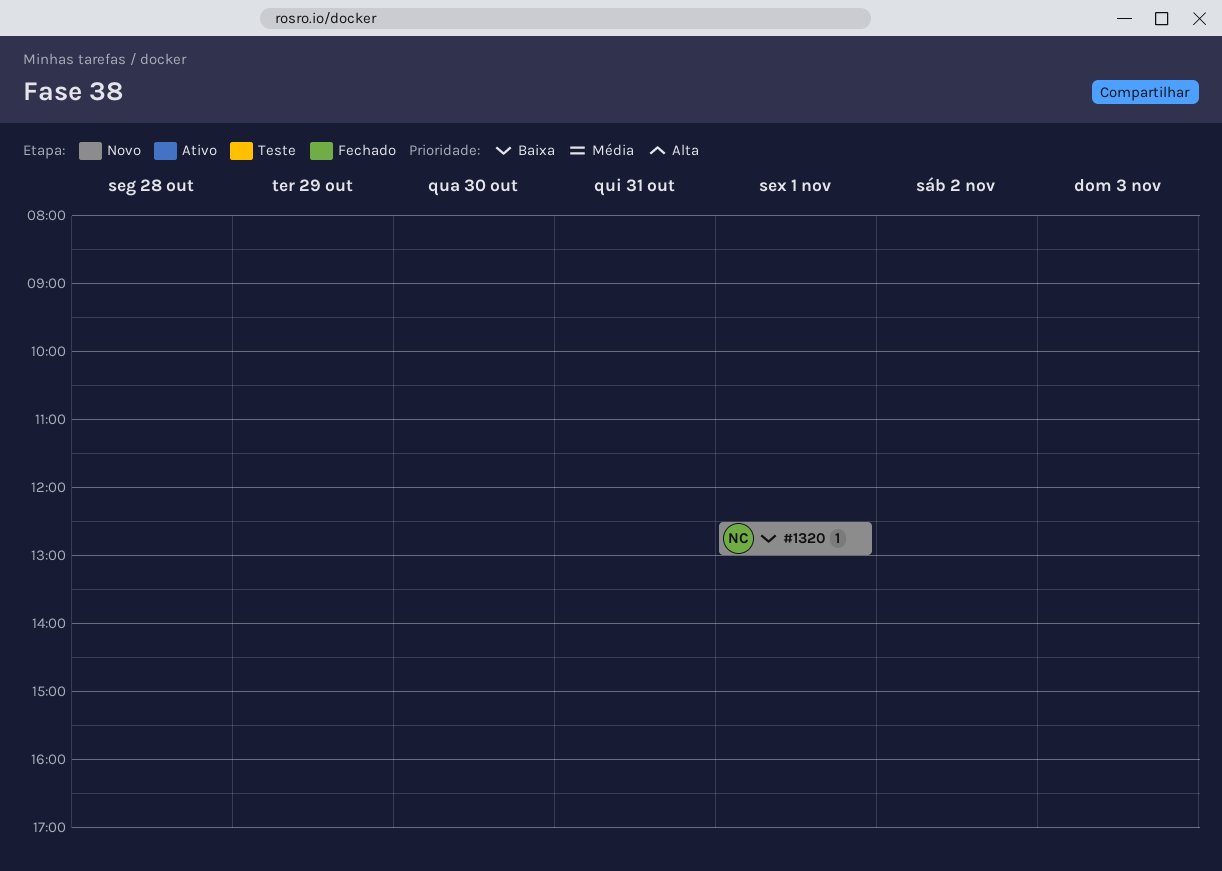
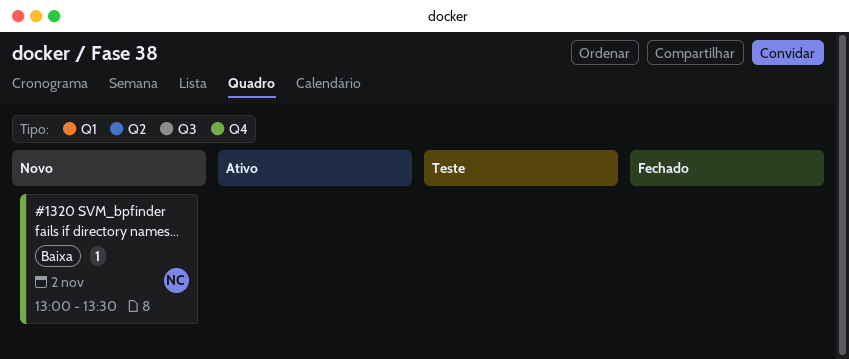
#1320, day: Nov 1 -> Nov 2
#1320, begins: 12:30 -> 13:00
#1320, ends: 13:00 -> 13:30

